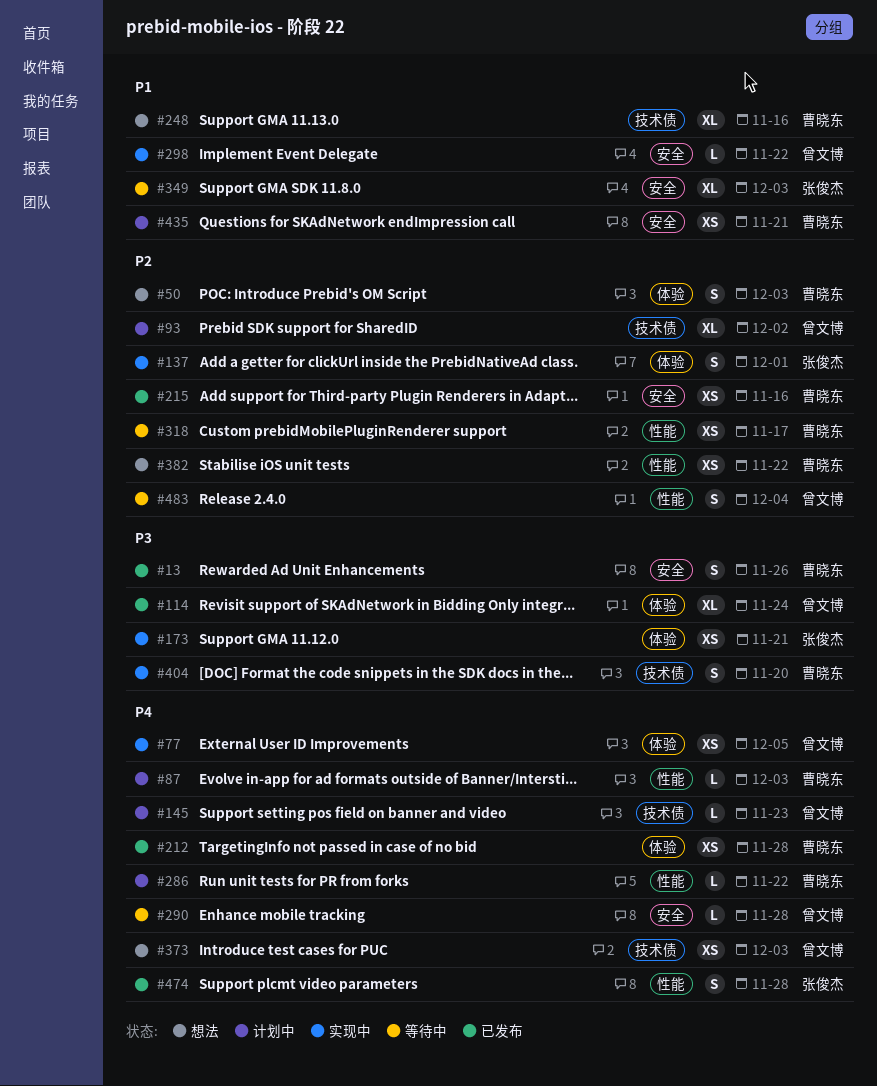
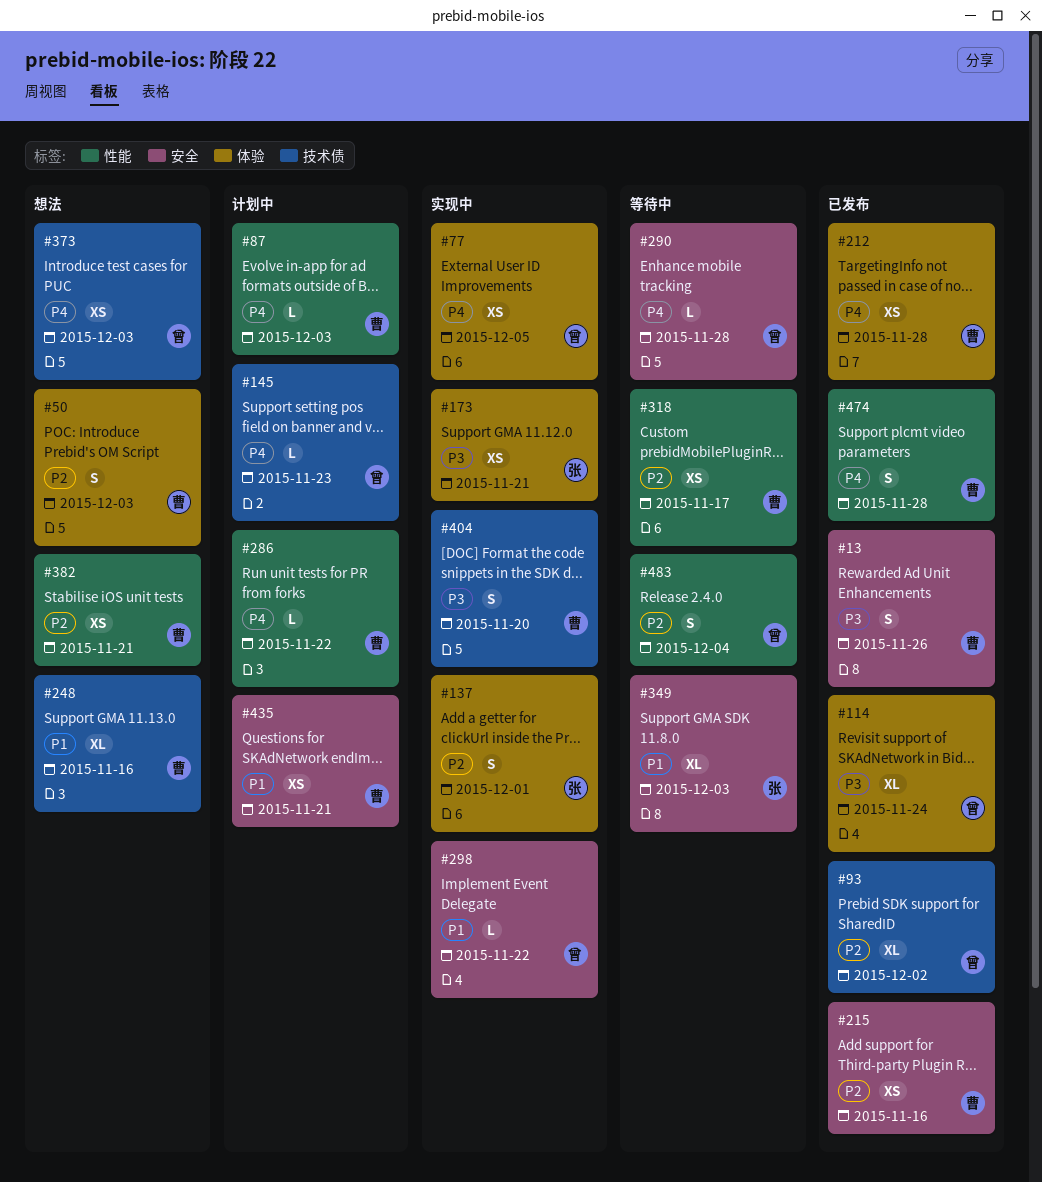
#93, status: 计划中 -> 已发布
#382, due: Nov 22 -> Nov 21
#474, owner: 张俊杰 -> 曹晓东

